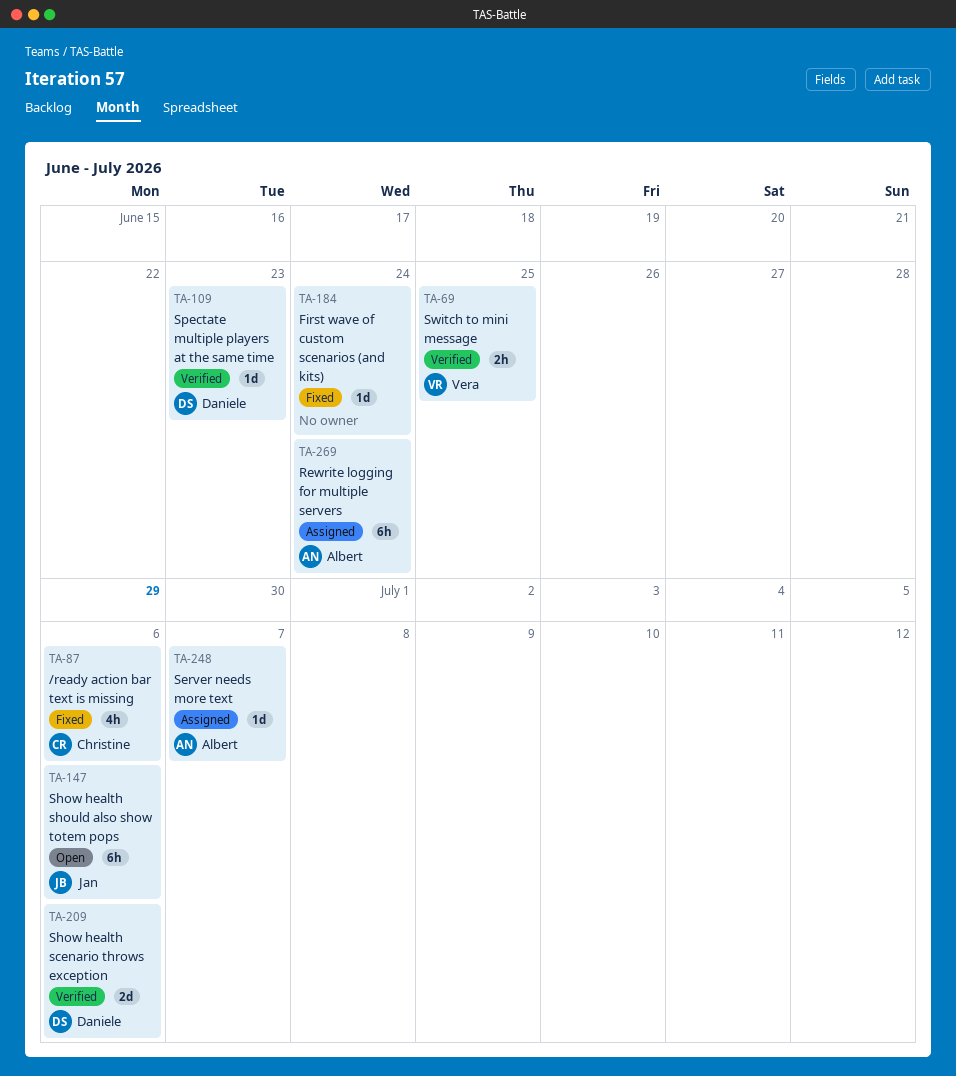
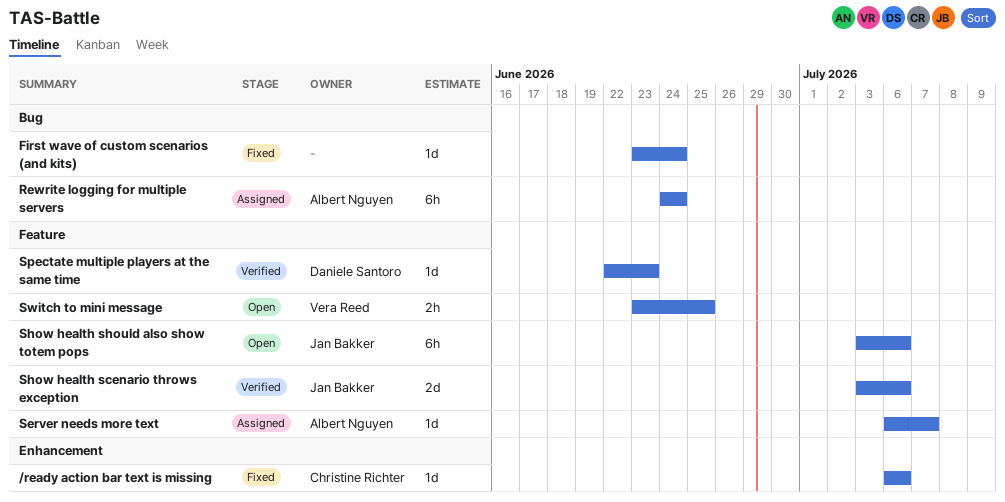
/ready action bar text is missing, estimate: 4h -> 1d
Show health scenario throws exception, owner: Daniele Santoro -> Jan Bakker
Switch to mini message, status: Verified -> Open

